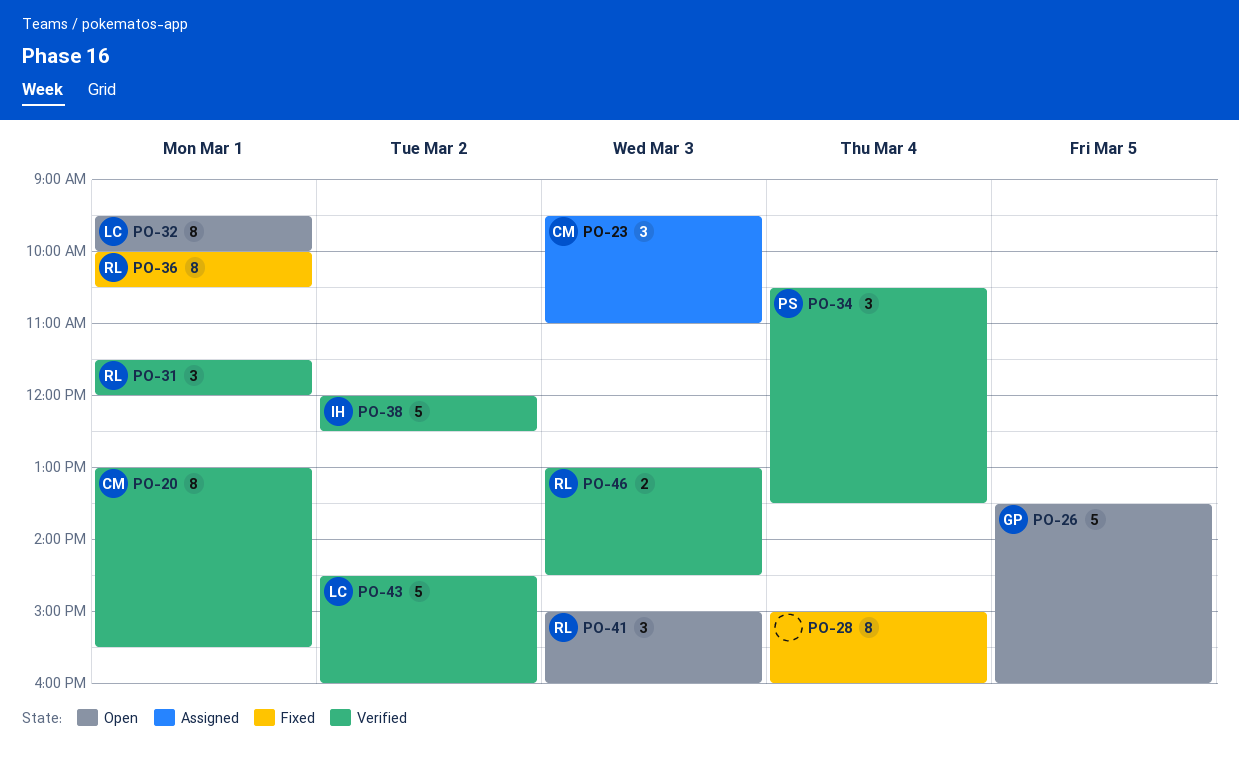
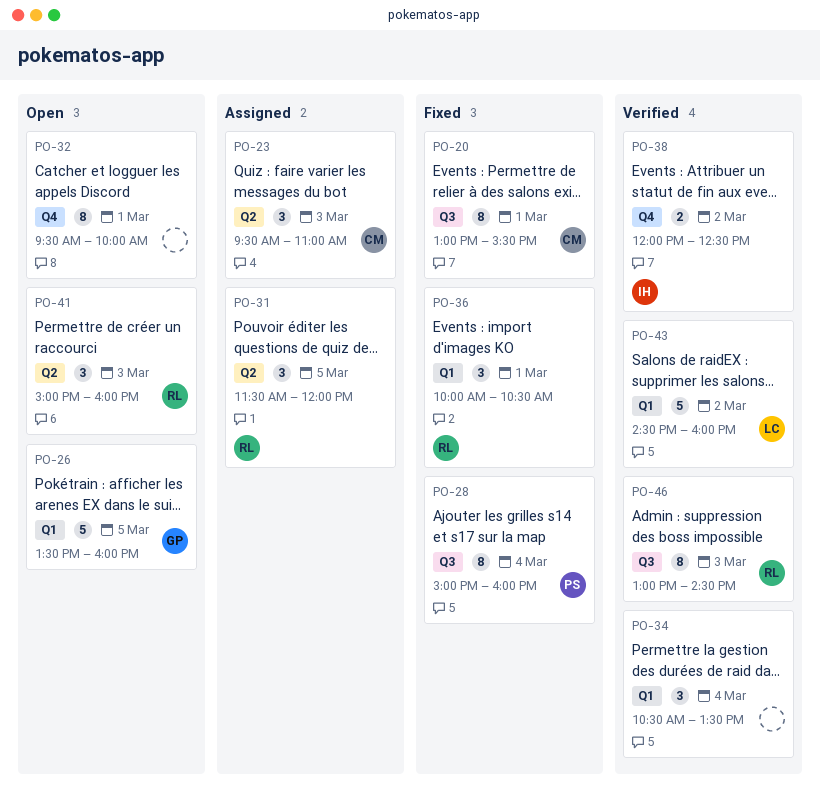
PO-20, status: Verified -> Fixed
PO-28, owner: none -> PS
PO-31, status: Verified -> Assigned
PO-31, day: Mar 1 -> Mar 5
PO-32, owner: LC -> none
PO-34, owner: PS -> none
PO-36, estimate: 8 -> 3
PO-38, estimate: 5 -> 2
PO-46, estimate: 2 -> 8

